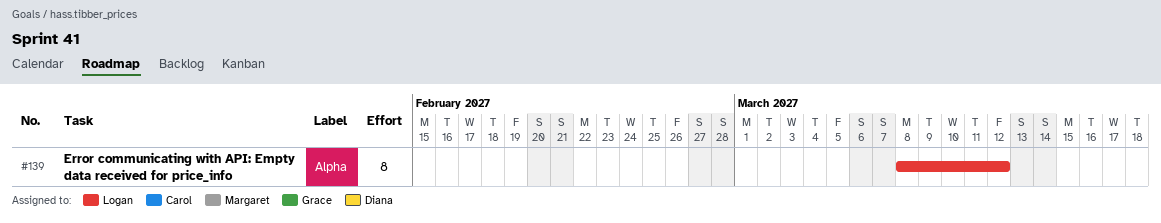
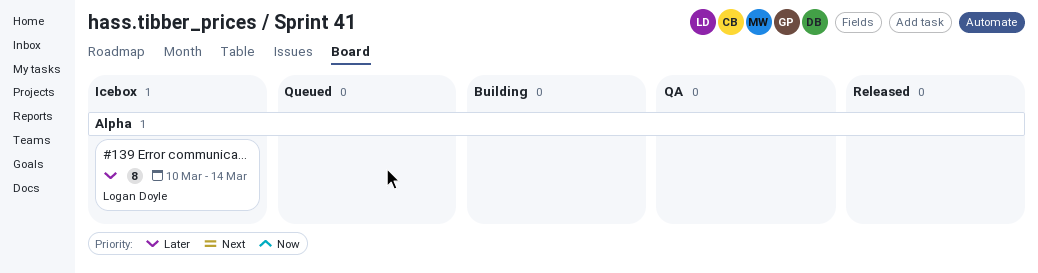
#139, start: Mar 8 -> Mar 10
#139, due: Mar 12 -> Mar 14

